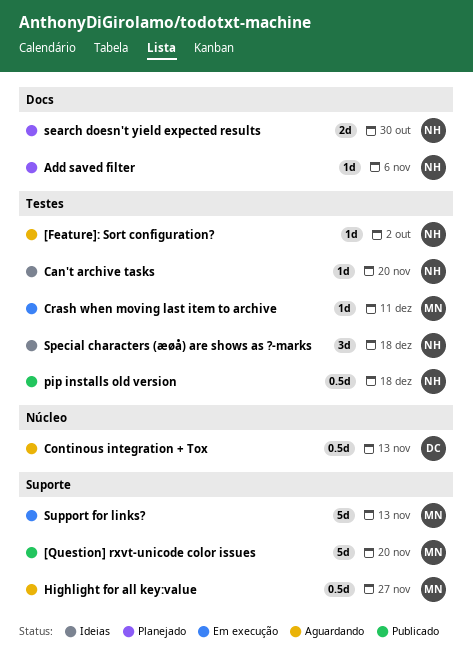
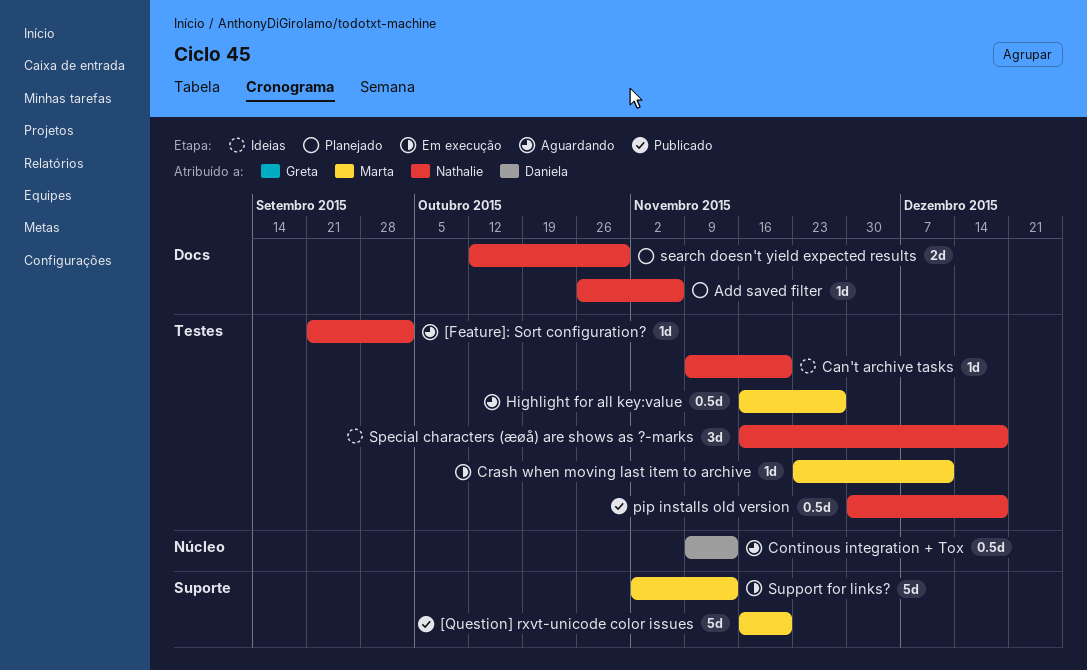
Highlight for all key:value, label: Suporte -> Testes

